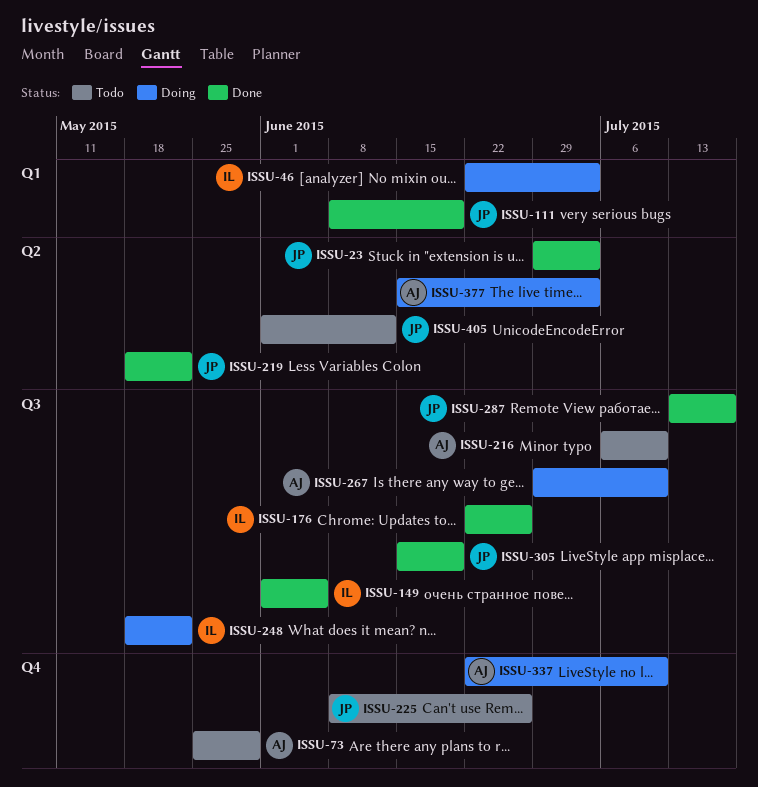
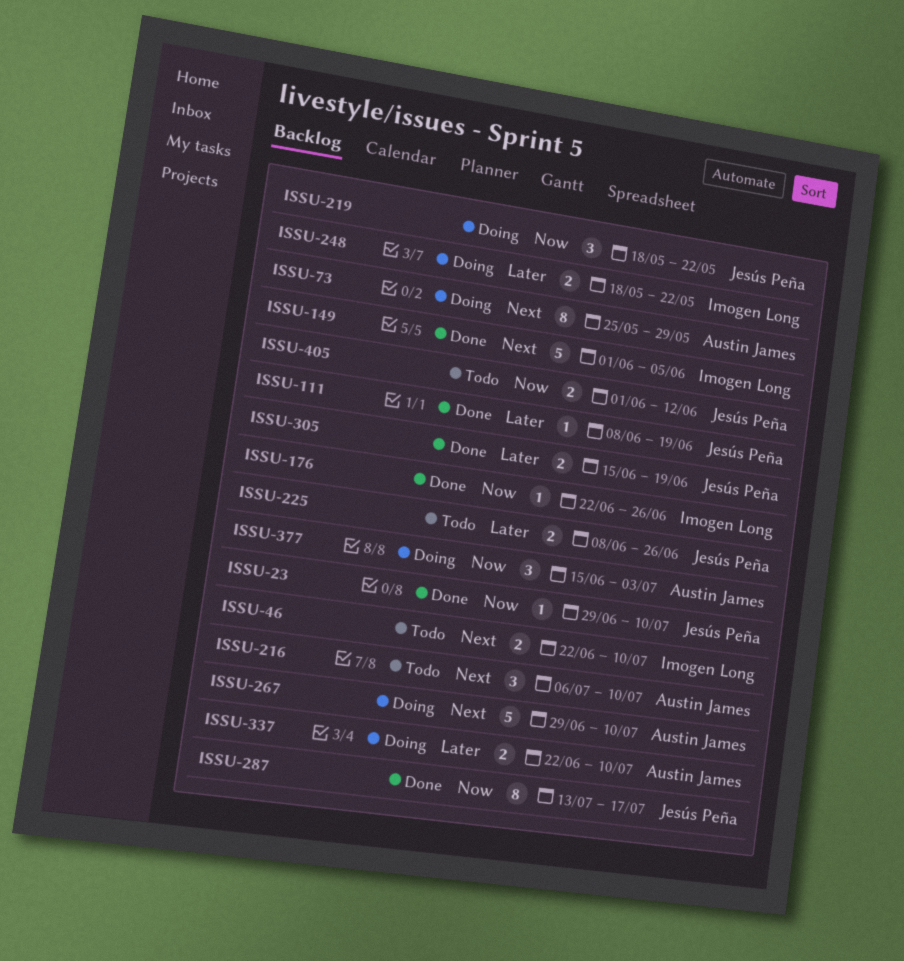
ISSU-23, due: Jul 3 -> Jul 10
ISSU-46, status: Doing -> Todo
ISSU-46, due: Jul 3 -> Jul 10
ISSU-73, status: Todo -> Doing
ISSU-219, status: Done -> Doing

